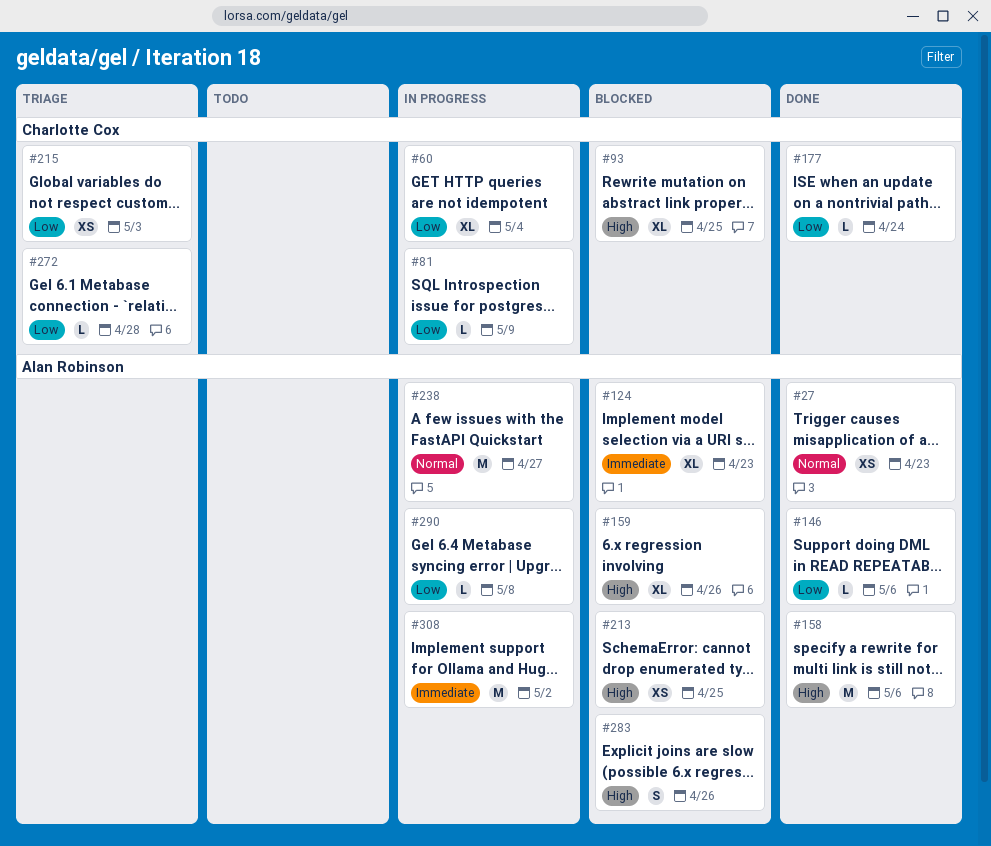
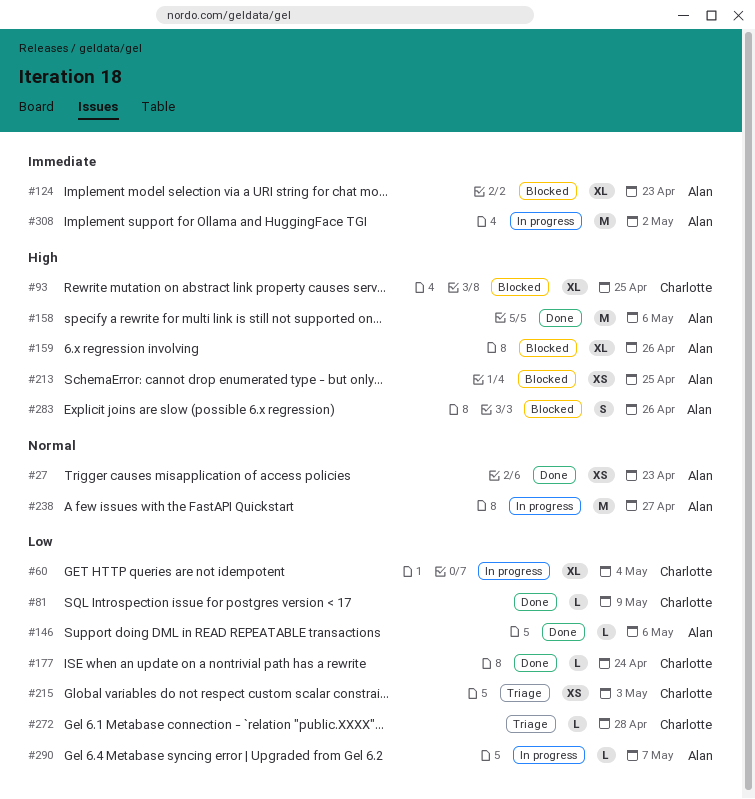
#81, status: In progress -> Done
#290, due: May 8 -> May 7

